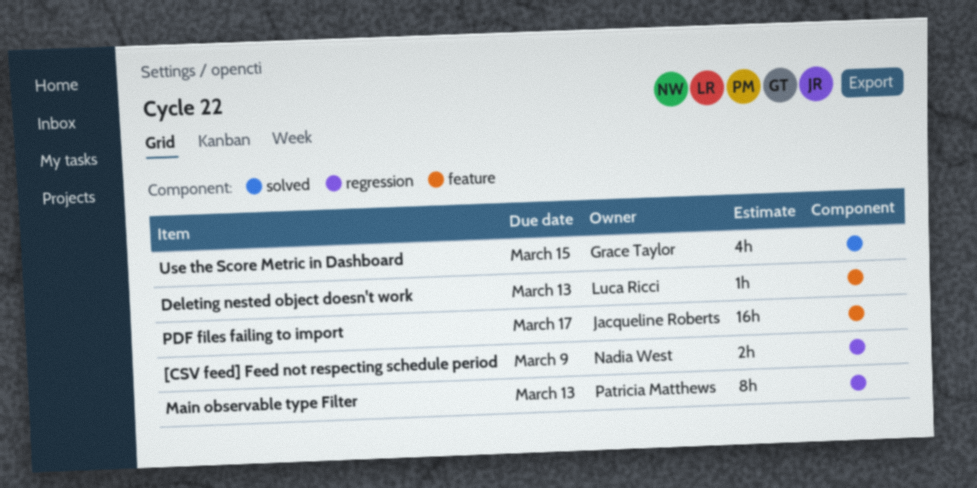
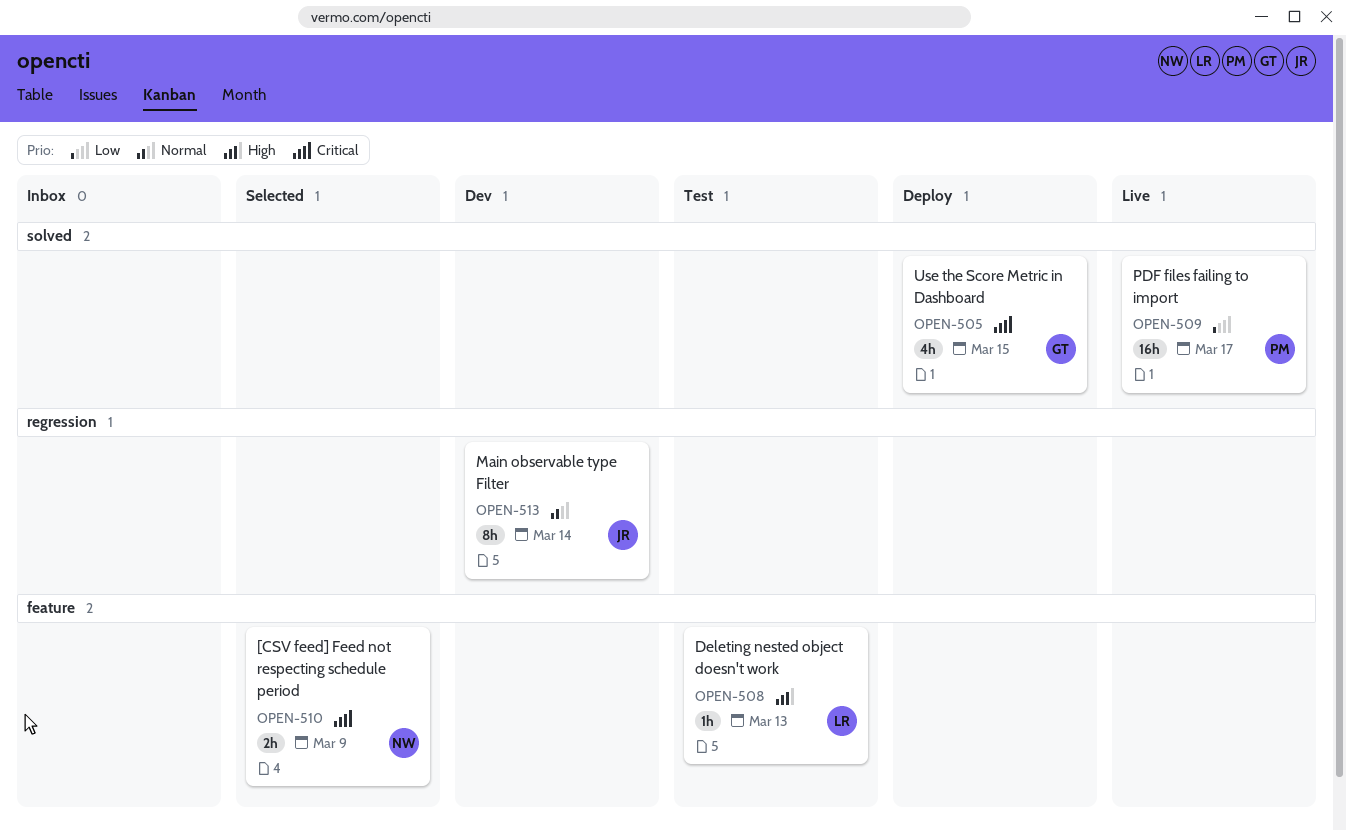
[CSV feed] Feed not respecting schedule period, label: regression -> feature
Main observable type Filter, owner: Patricia Matthews -> Jacqueline Roberts
Main observable type Filter, due: Mar 13 -> Mar 14
PDF files failing to import, owner: Jacqueline Roberts -> Patricia Matthews
PDF files failing to import, label: feature -> solved

